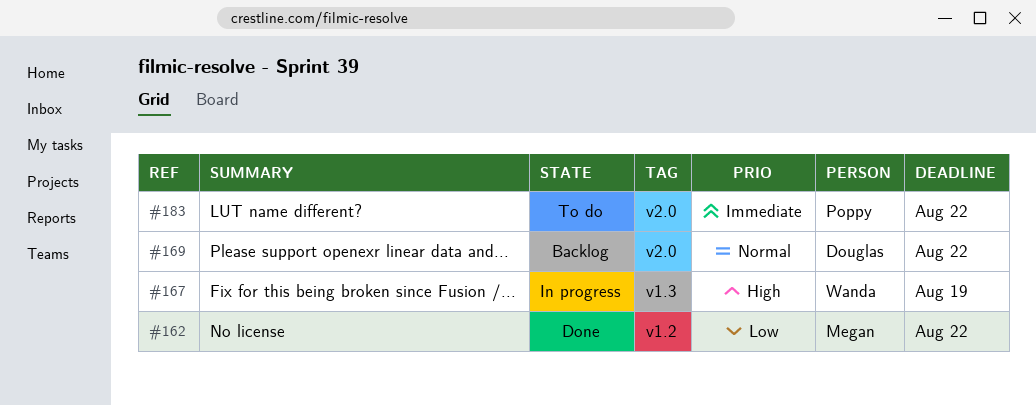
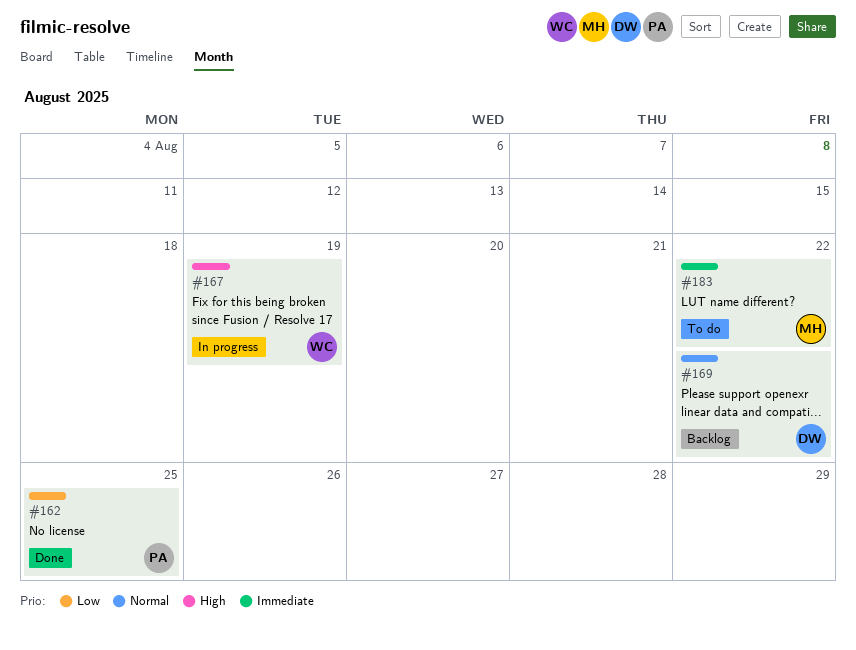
#162, owner: Megan -> Poppy
#162, due: Aug 22 -> Aug 25
#183, owner: Poppy -> Megan

